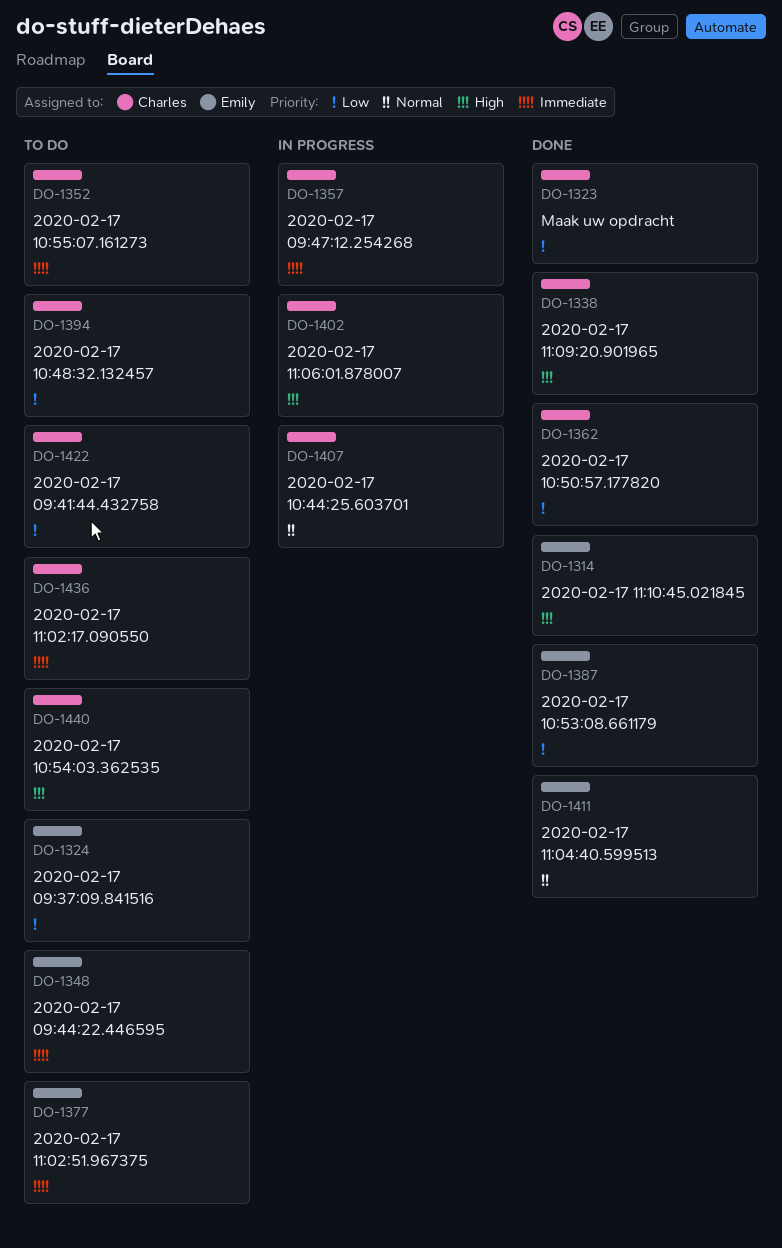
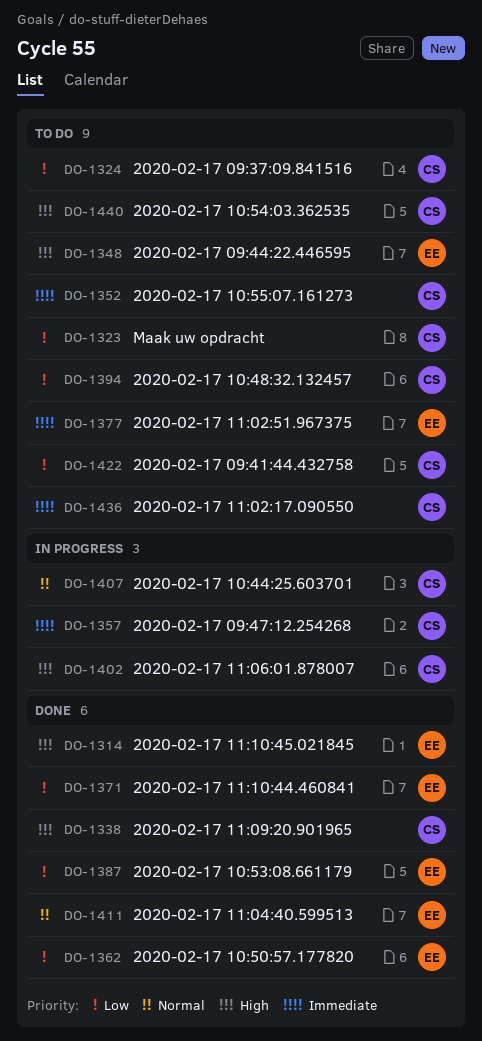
DO-1323, status: Done -> To do
DO-1324, owner: Emily -> Charles
DO-1348, priority: Immediate -> High
DO-1362, owner: Charles -> Emily
DO-1371: none -> present

